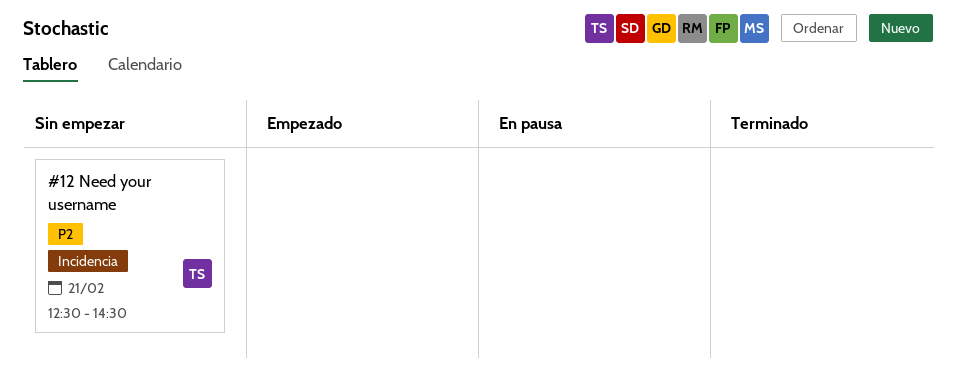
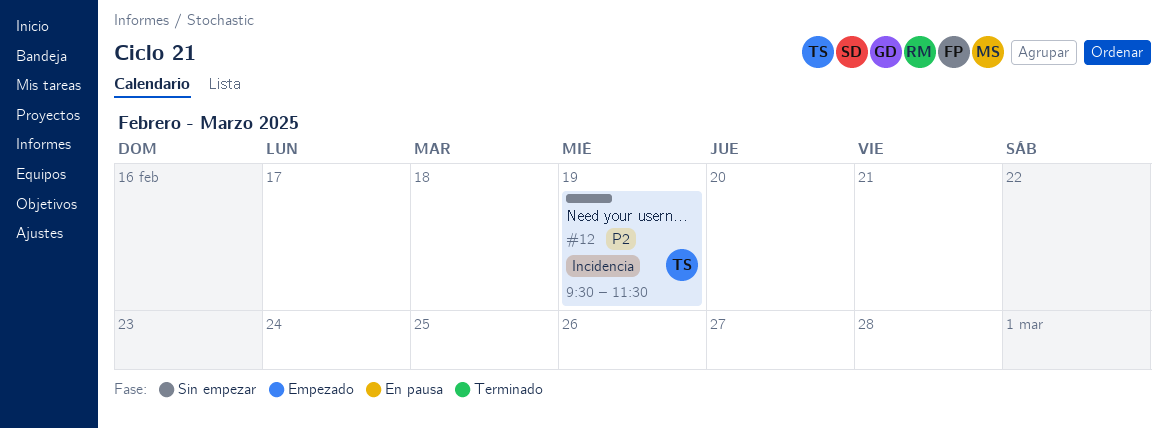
#12, day: Feb 21 -> Feb 19
#12, begins: 12:30 -> 09:30
#12, ends: 14:30 -> 11:30

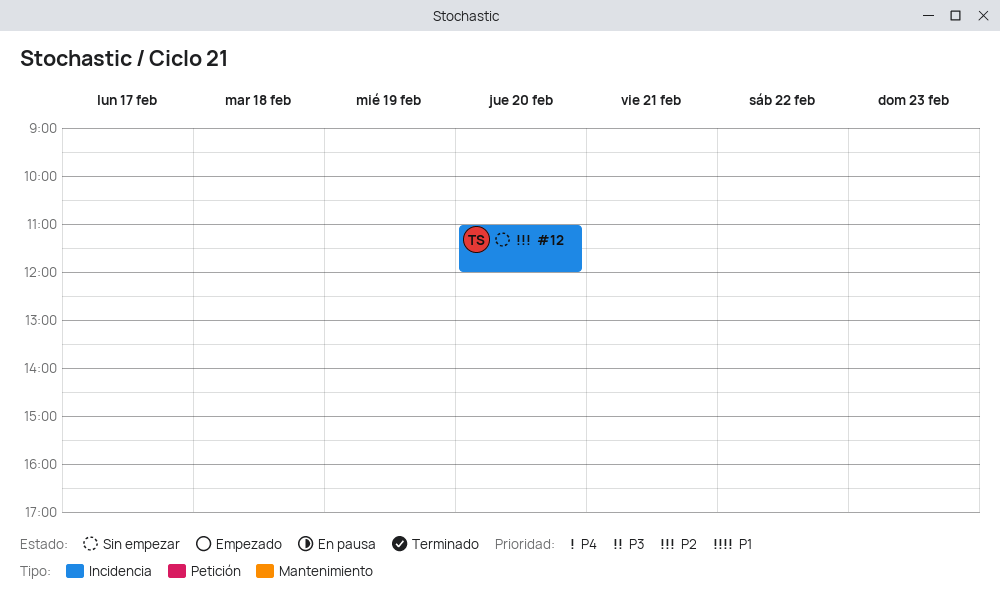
#12, day: Feb 19 -> Feb 20
#12, begins: 09:30 -> 11:00
#12, ends: 11:30 -> 12:00

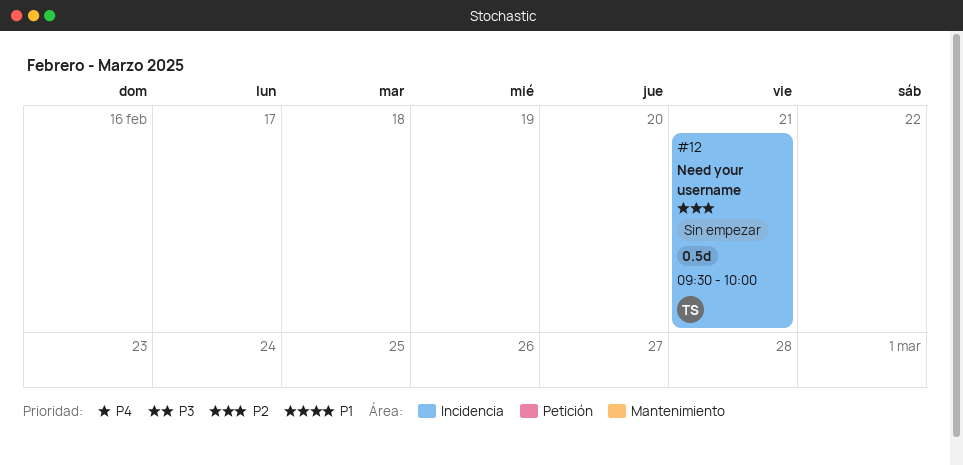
#12, day: Feb 20 -> Feb 21
#12, begins: 11:00 -> 09:30
#12, ends: 12:00 -> 10:00

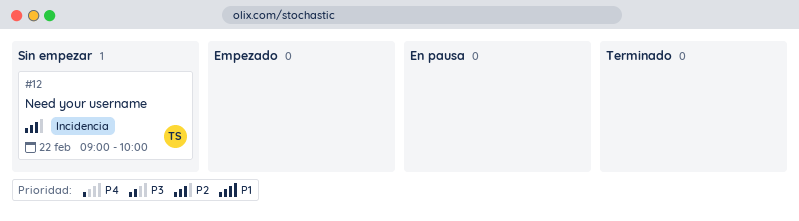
#12, day: Feb 21 -> Feb 22
#12, begins: 09:30 -> 09:00

